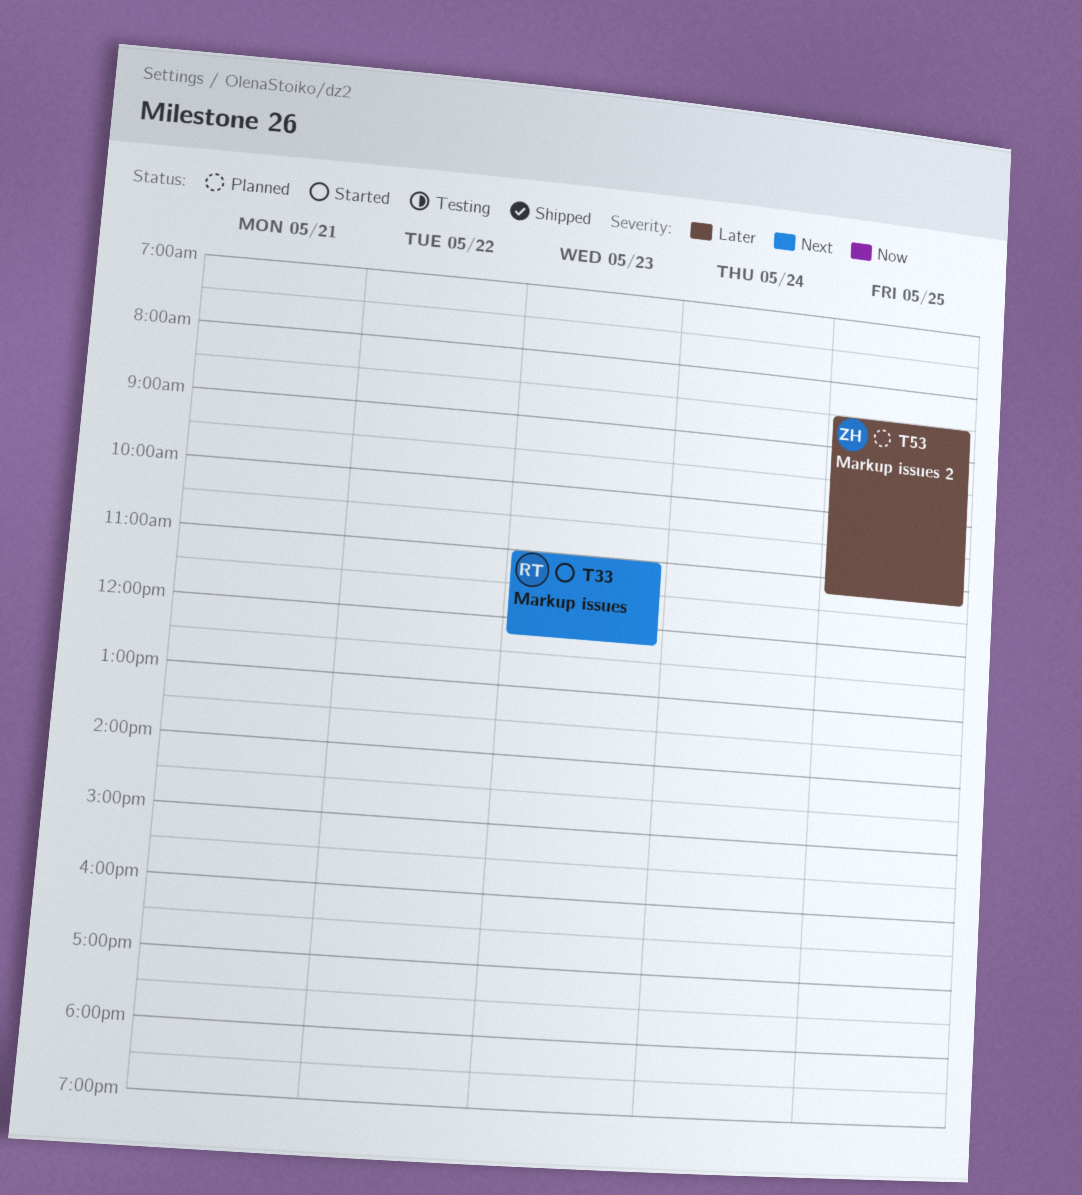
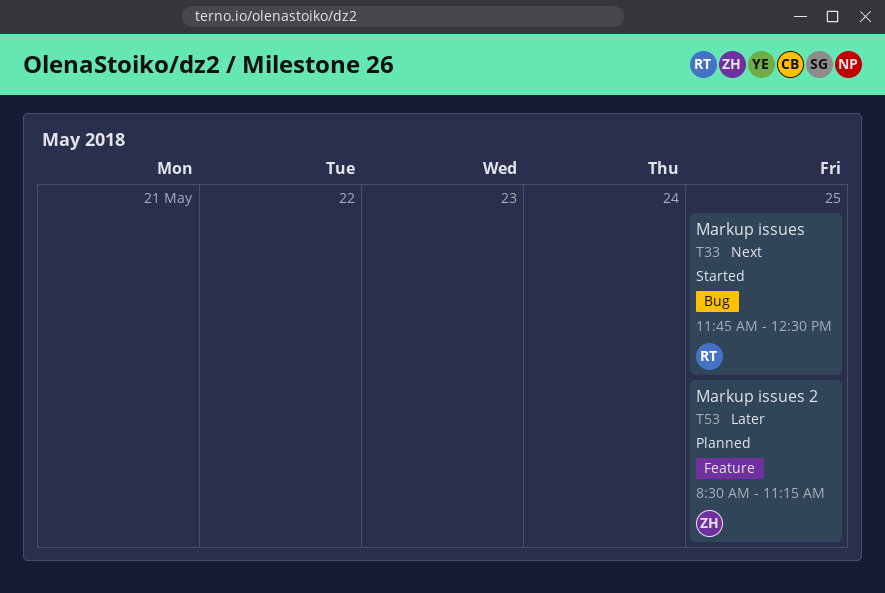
T33, day: May 23 -> May 25
T33, begins: 11:00 -> 11:45
T33, ends: 12:15 -> 12:30

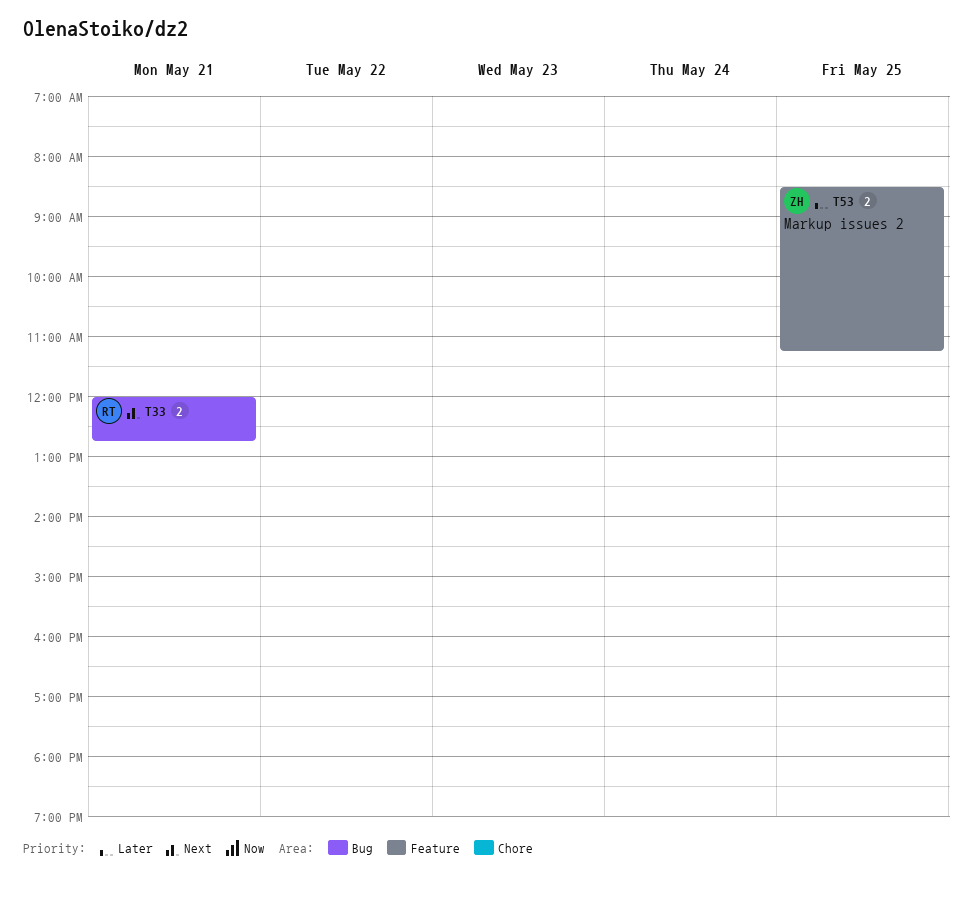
T33, day: May 25 -> May 21
T33, begins: 11:45 -> 12:00
T33, ends: 12:30 -> 12:45

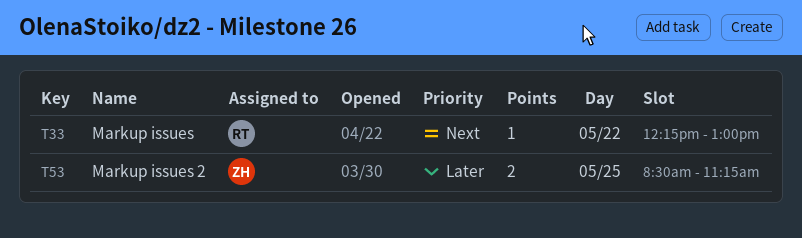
T33, estimate: 2 -> 1
T33, day: May 21 -> May 22
T33, begins: 12:00 -> 12:15
T33, ends: 12:45 -> 13:00

